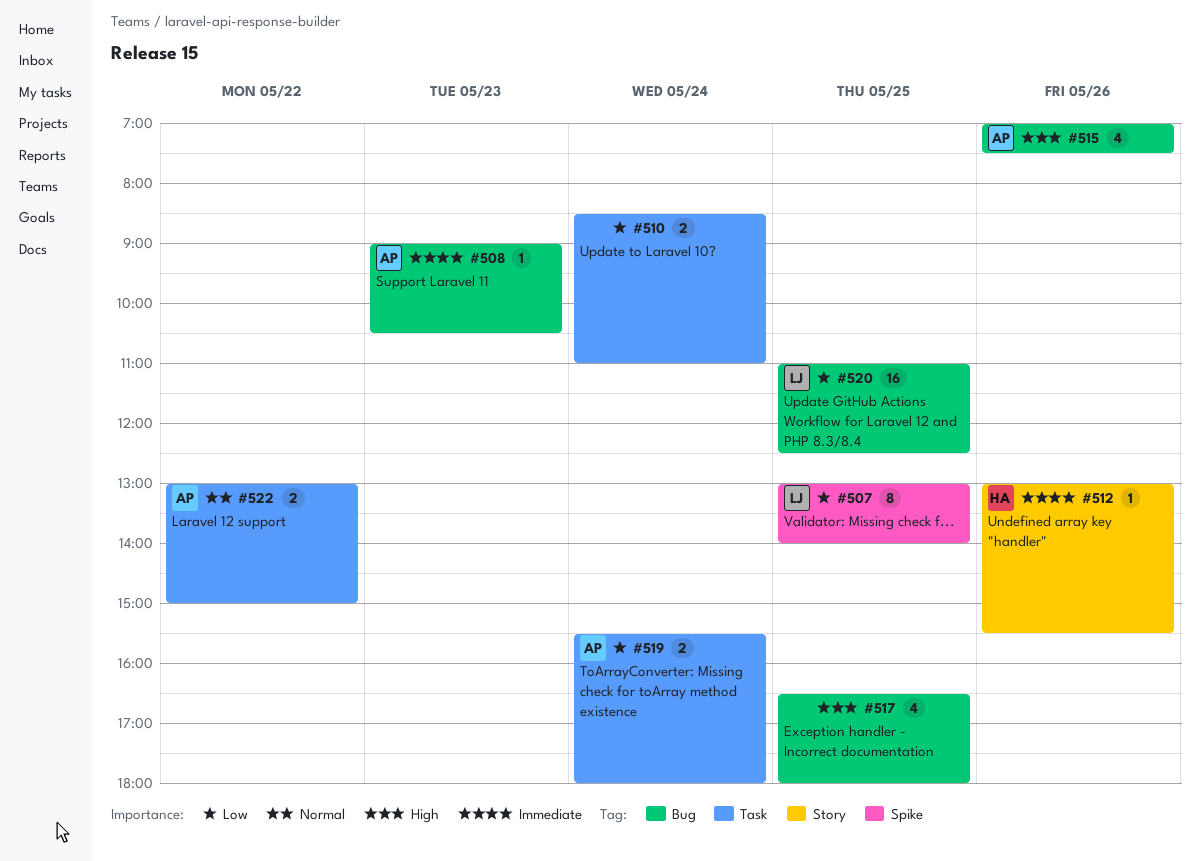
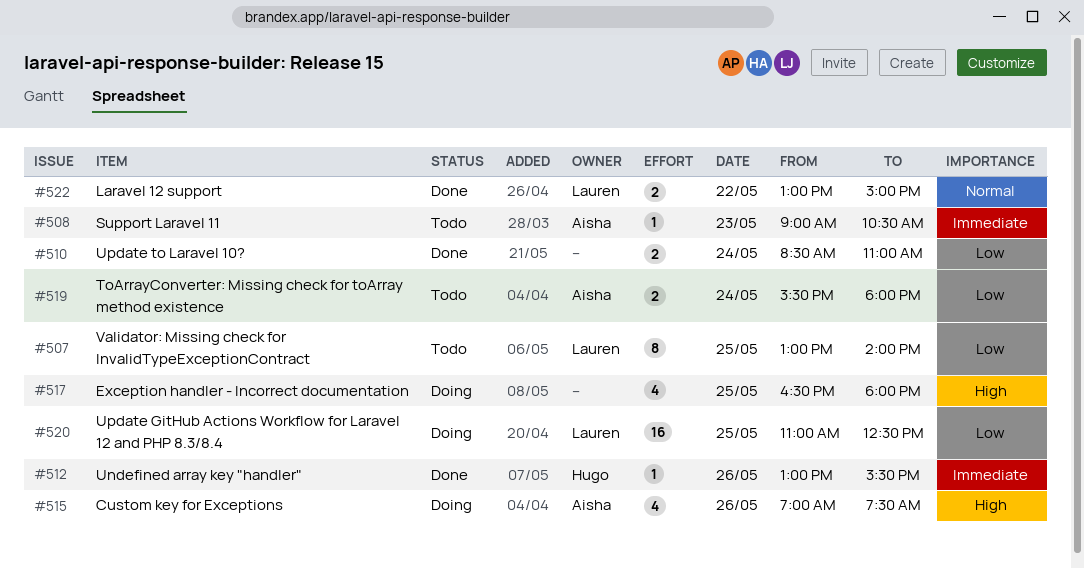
#522, owner: Aisha -> Lauren

